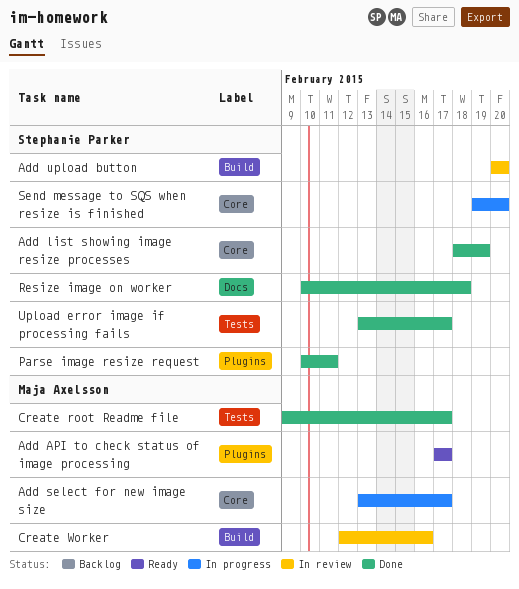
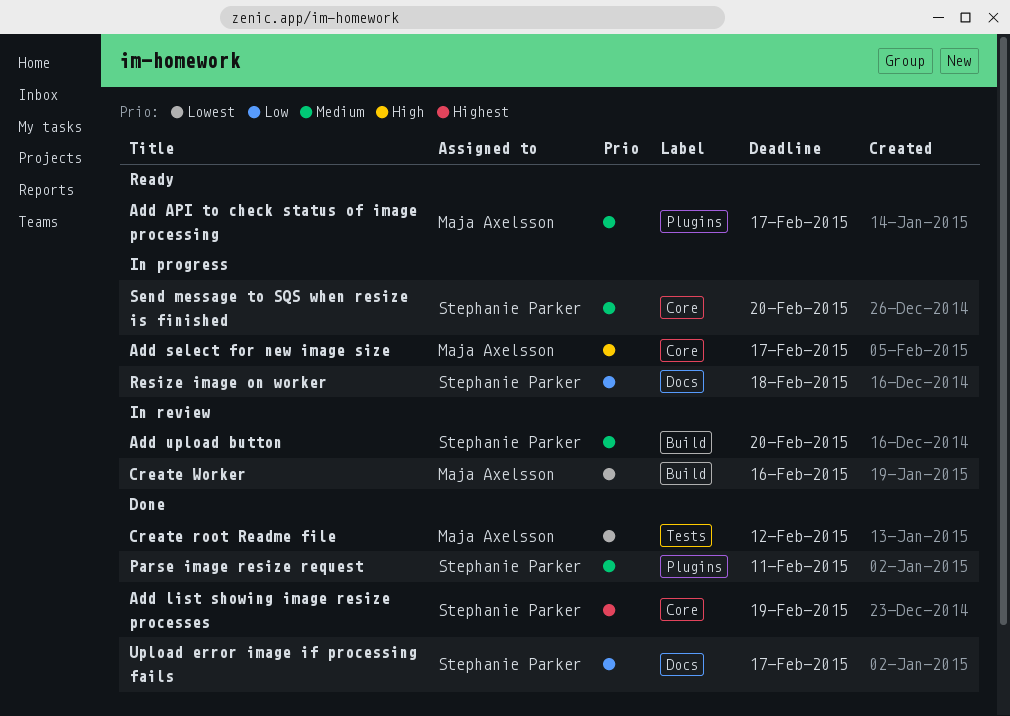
Create root Readme file, due: Feb 17 -> Feb 12
Resize image on worker, status: Done -> In progress
Upload error image if processing fails, label: Tests -> Docs

